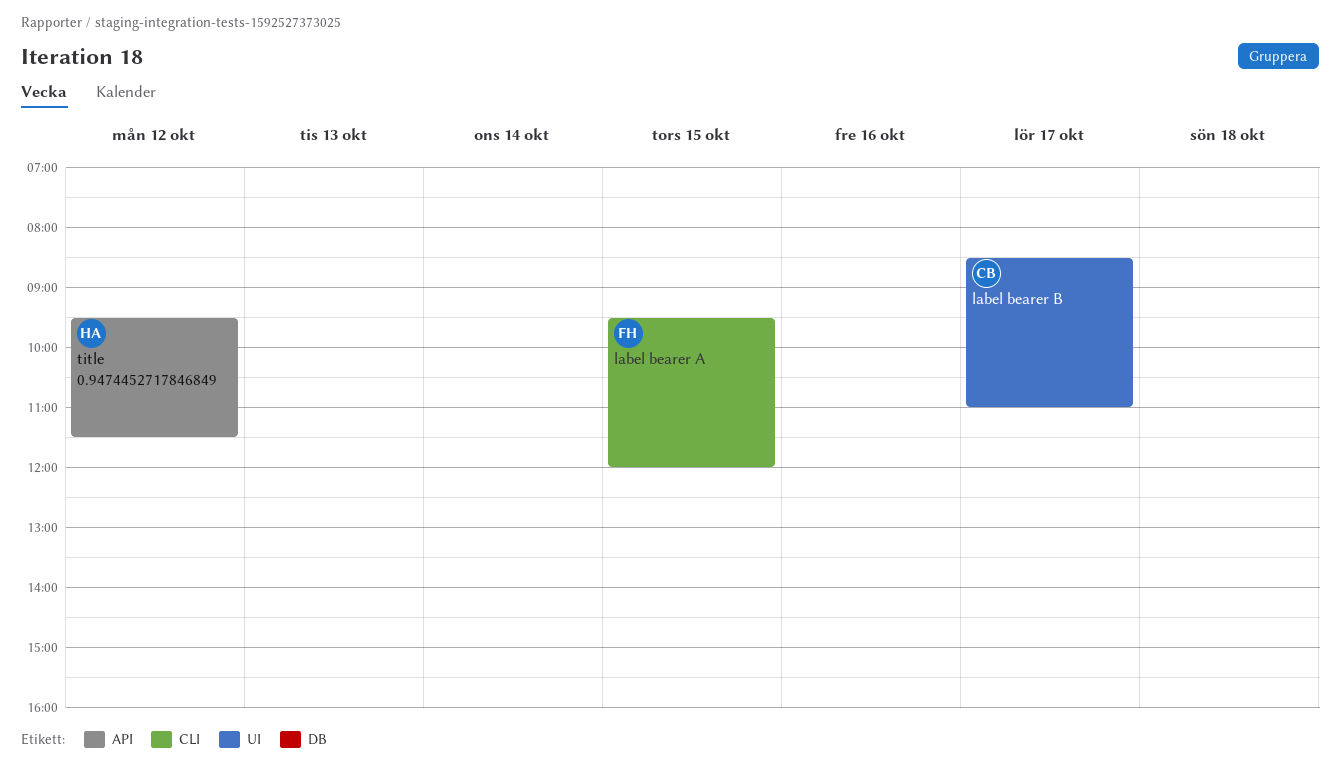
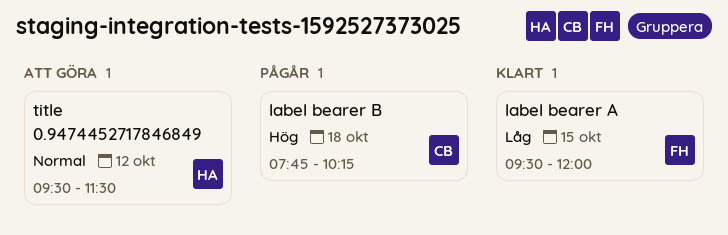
label bearer B, day: Oct 17 -> Oct 18
label bearer B, begins: 08:30 -> 07:45
label bearer B, ends: 11:00 -> 10:15

